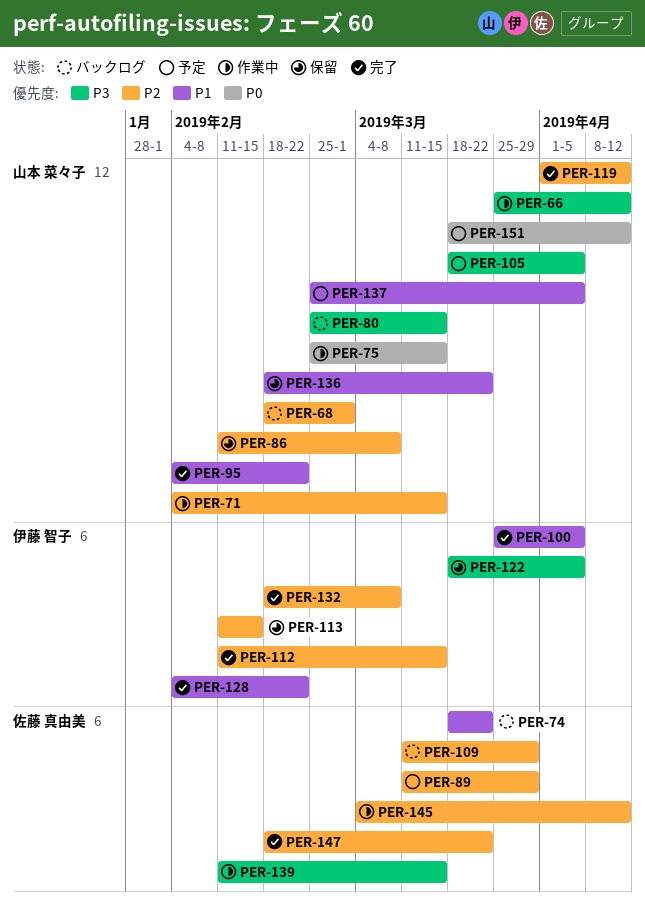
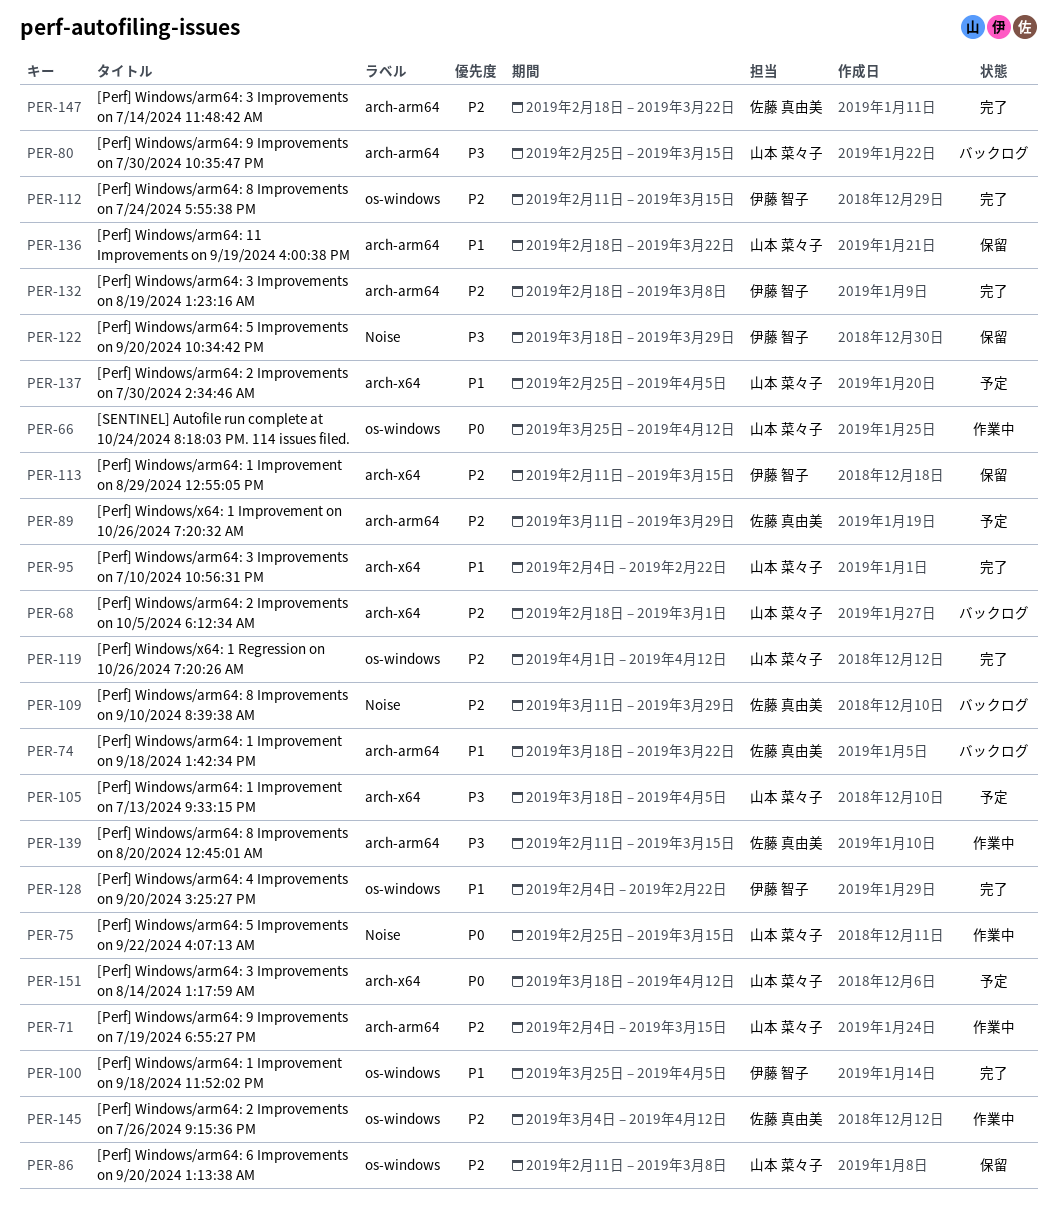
PER-66, priority: P3 -> P0
PER-113, due: Feb 15 -> Mar 15
PER-122, due: Apr 5 -> Mar 29

